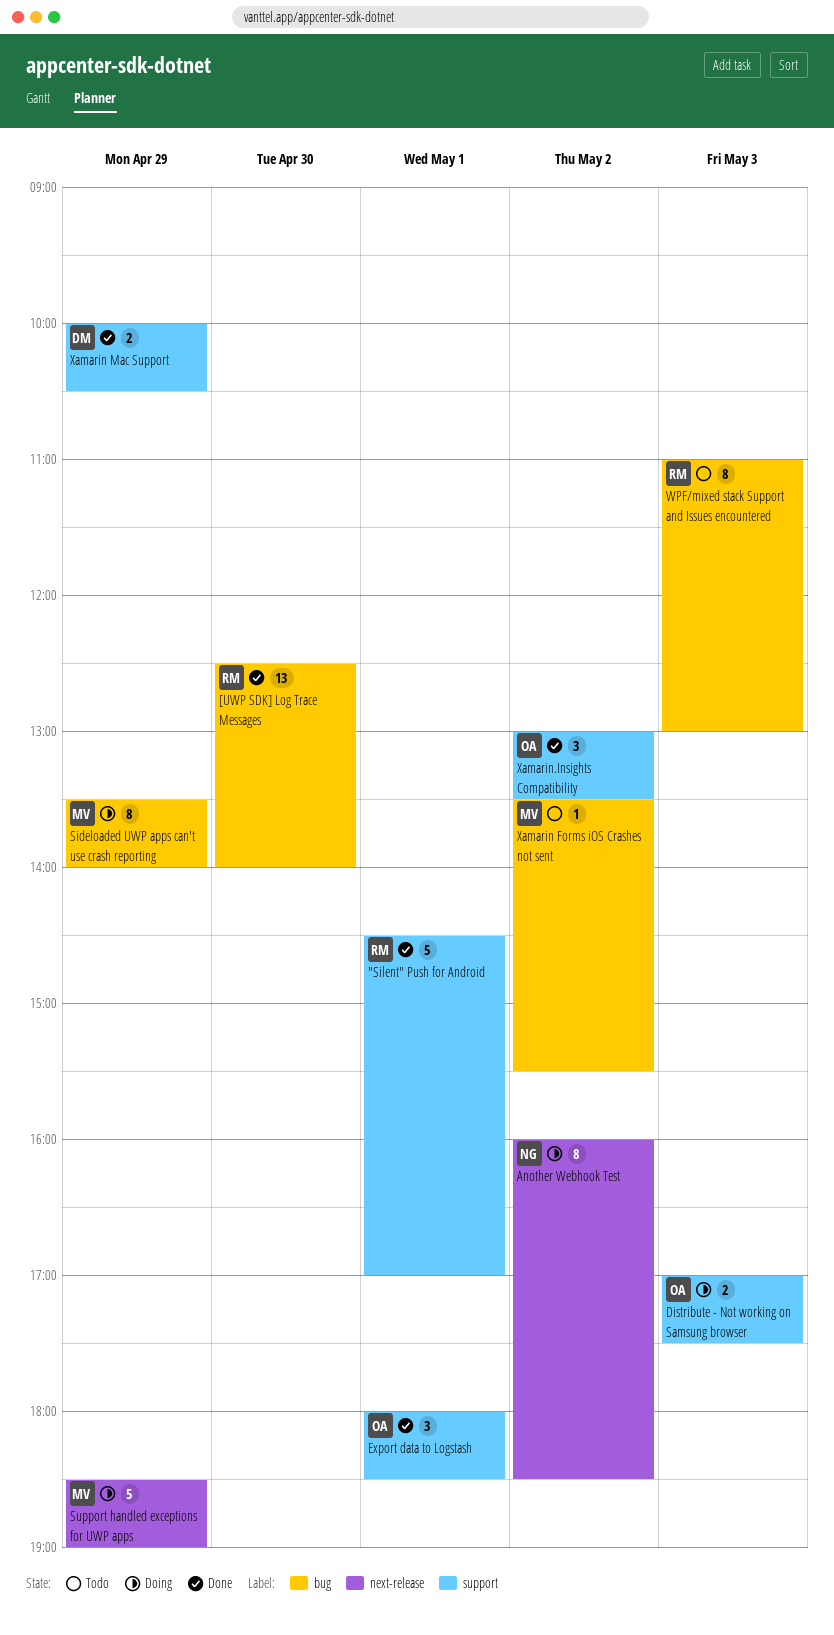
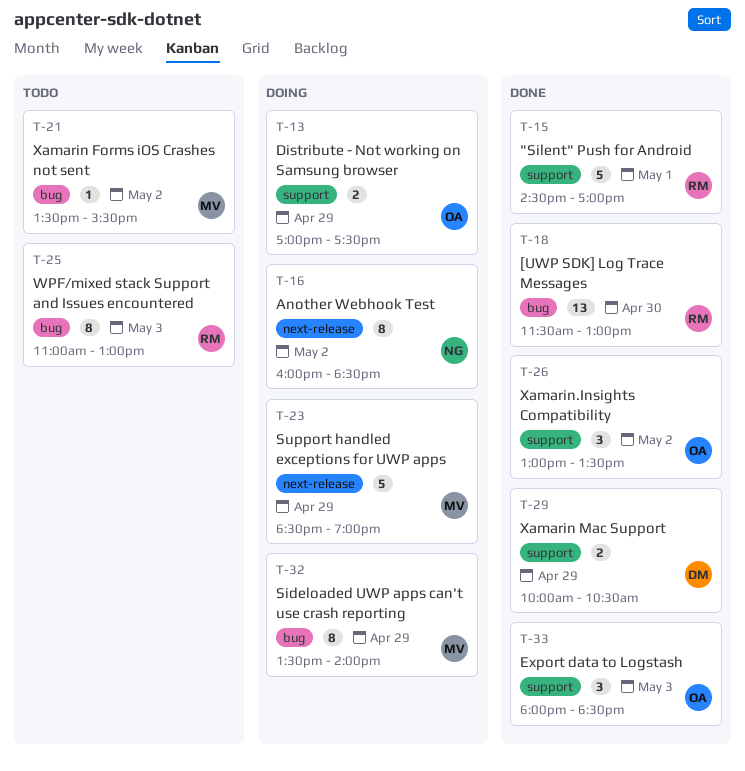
[UWP SDK] Log Trace Messages, begins: 12:30 -> 11:30
[UWP SDK] Log Trace Messages, ends: 14:00 -> 13:00
Distribute - Not working on Samsung browser, day: May 3 -> Apr 29
Export data to Logstash, day: May 1 -> May 3

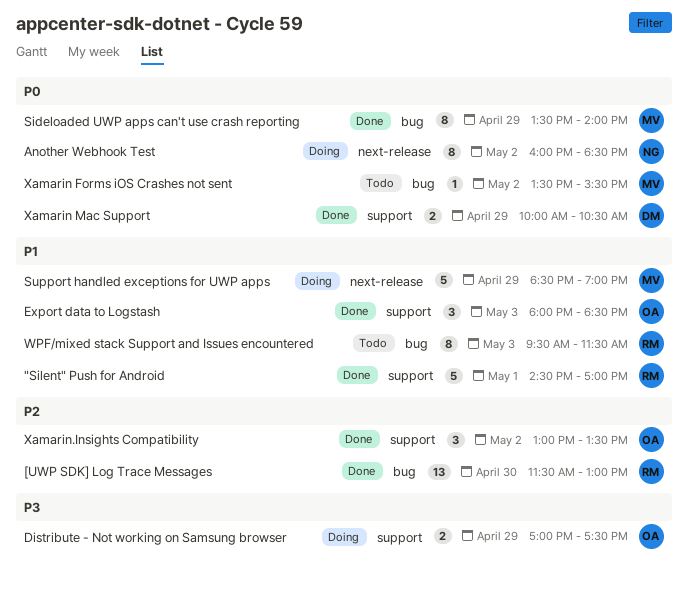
Sideloaded UWP apps can't use crash reporting, status: Doing -> Done
WPF/mixed stack Support and Issues encountered, begins: 11:00 -> 09:30
WPF/mixed stack Support and Issues encountered, ends: 13:00 -> 11:30

